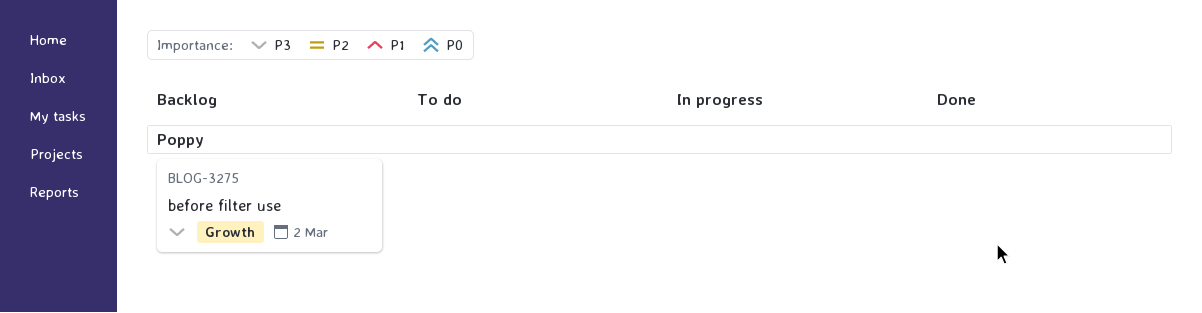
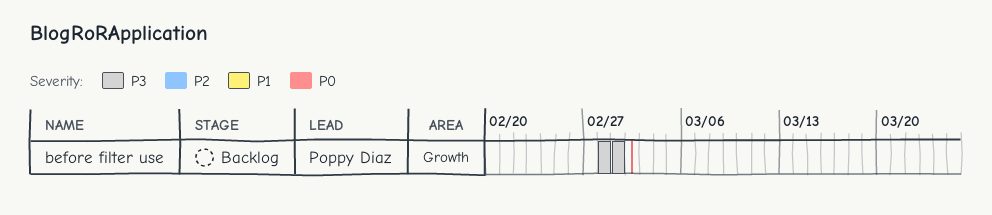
before filter use, due: Mar 2 -> Mar 1

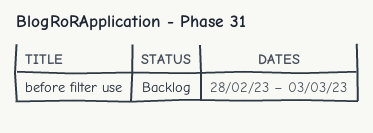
before filter use, due: Mar 1 -> Mar 3

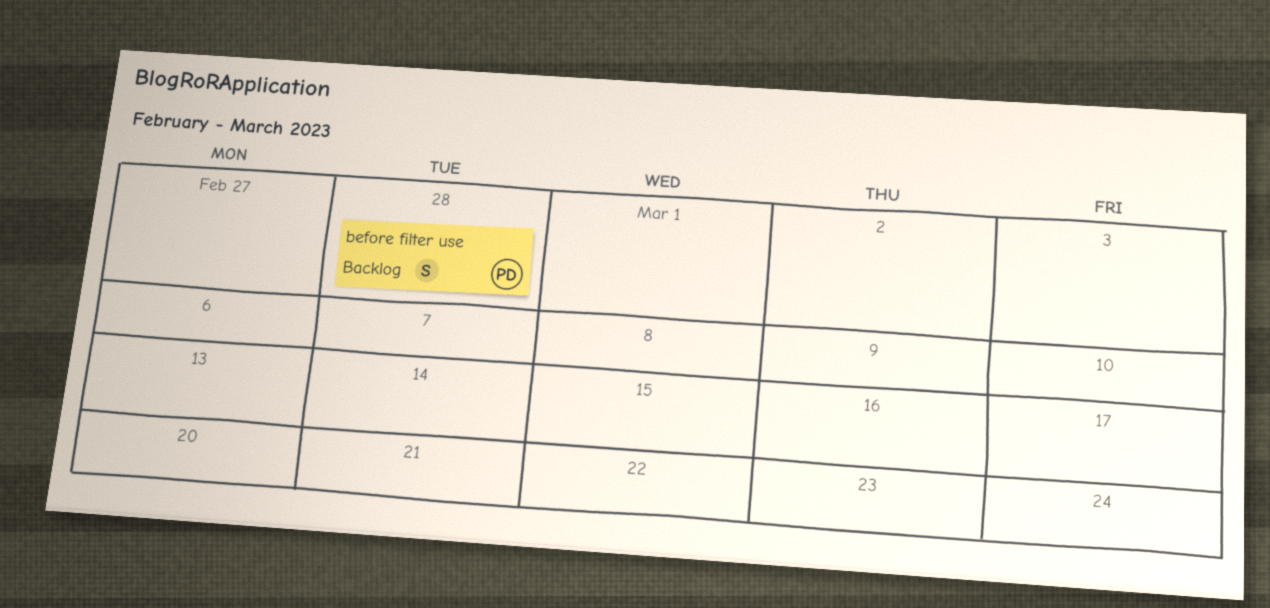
before filter use, due: Mar 3 -> Feb 28

